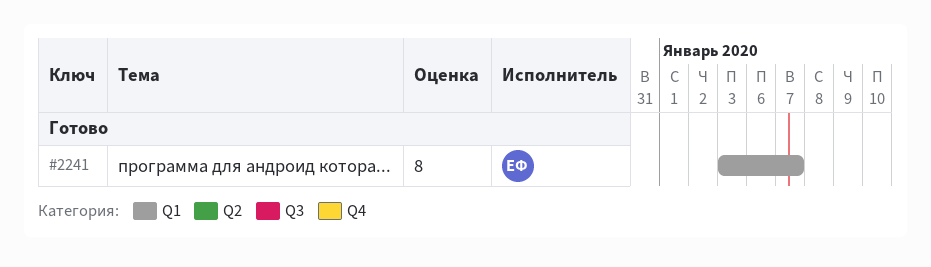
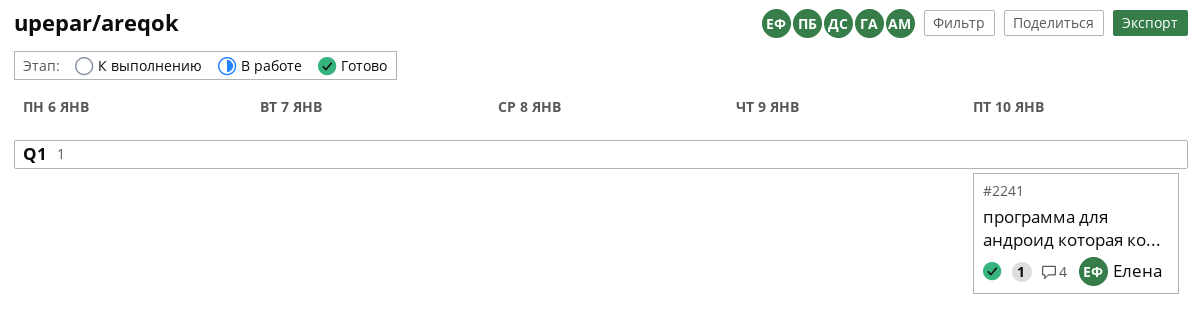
#2241, estimate: 8 -> 1
#2241, due: Jan 7 -> Jan 10

